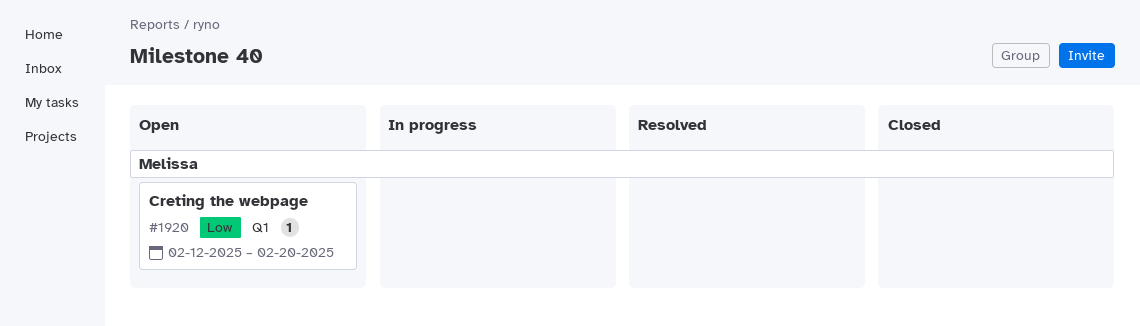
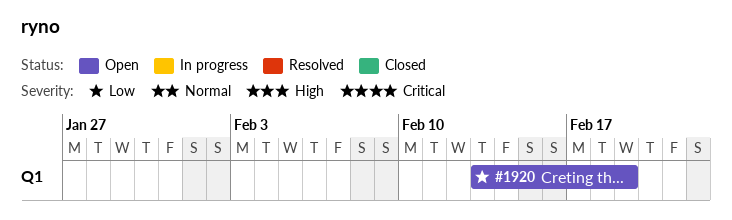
#1920, start: Feb 12 -> Feb 13
#1920, due: Feb 20 -> Feb 19

